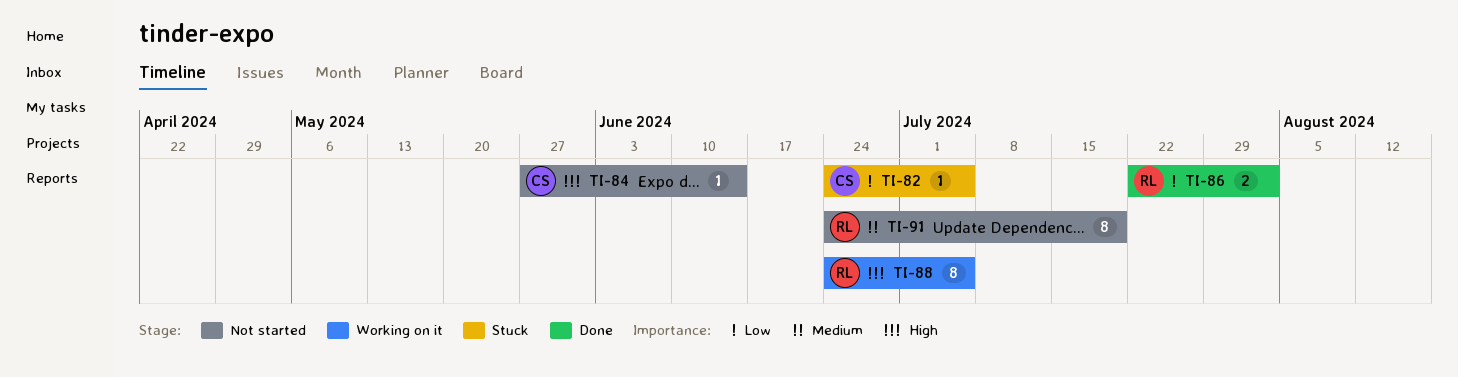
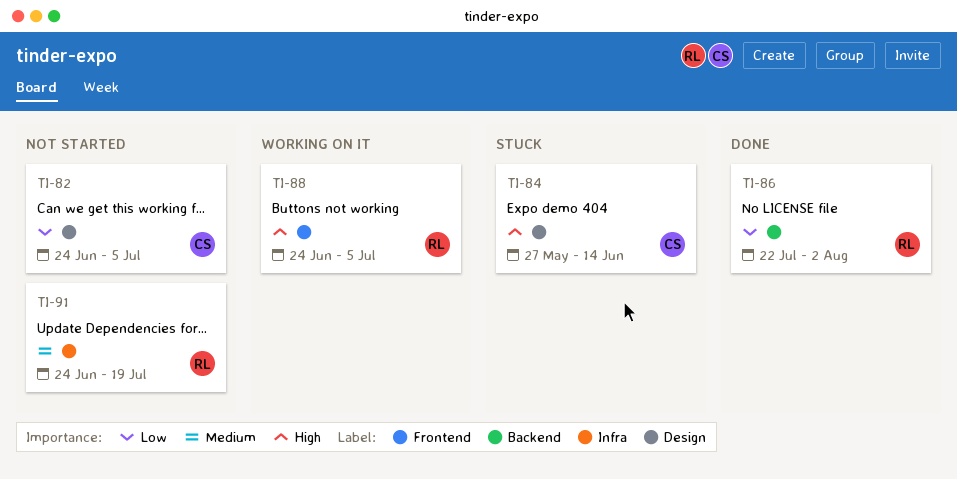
TI-82, status: Stuck -> Not started
TI-84, status: Not started -> Stuck

